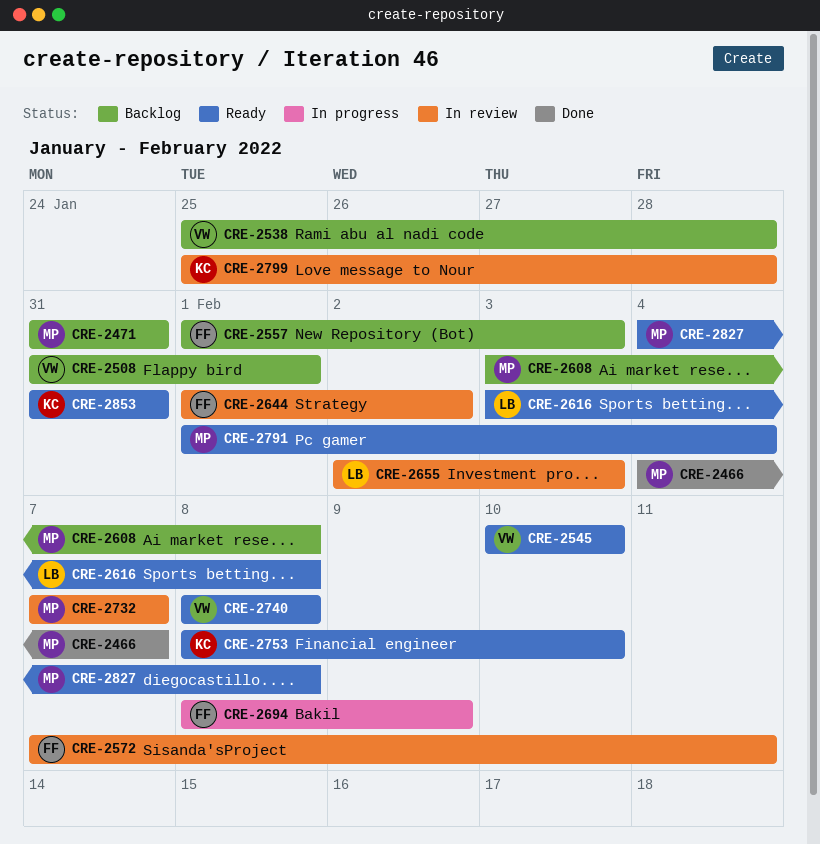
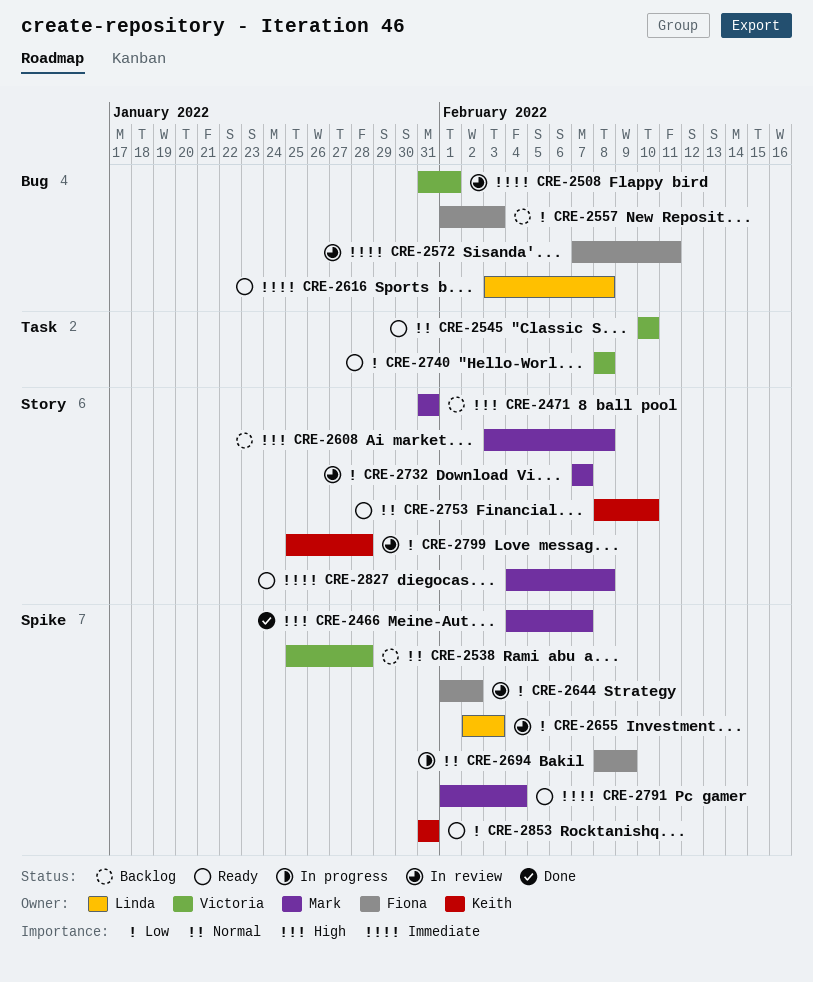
CRE-2508, status: Backlog -> In review

